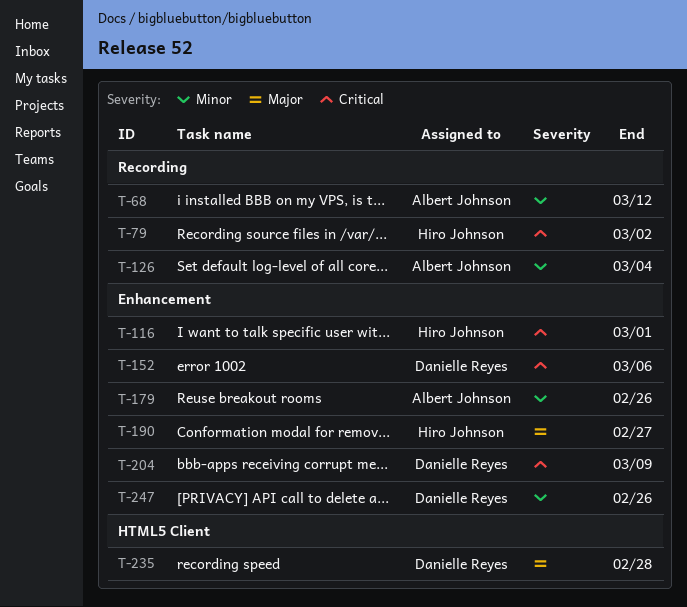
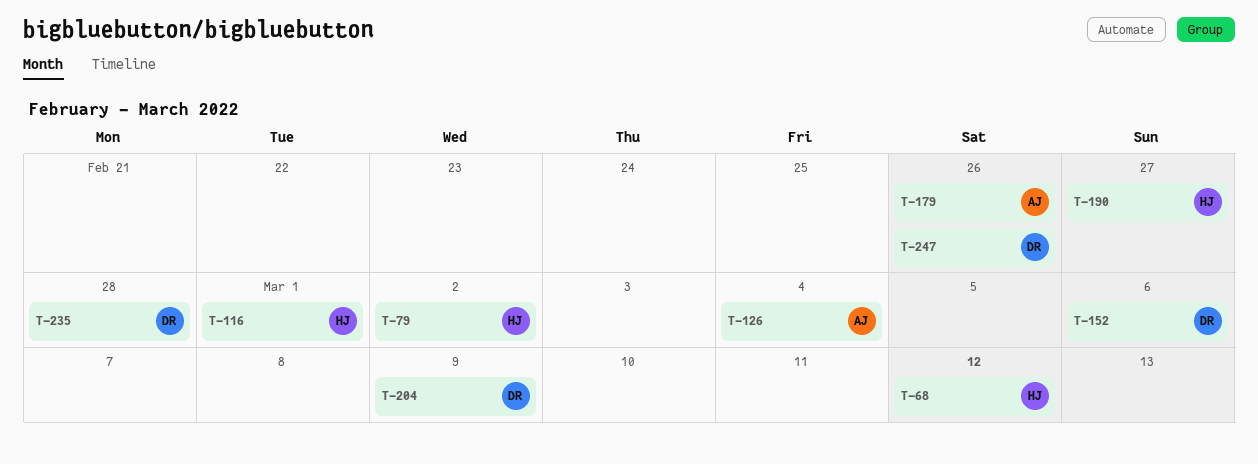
T-68, owner: Albert Johnson -> Hiro Johnson

